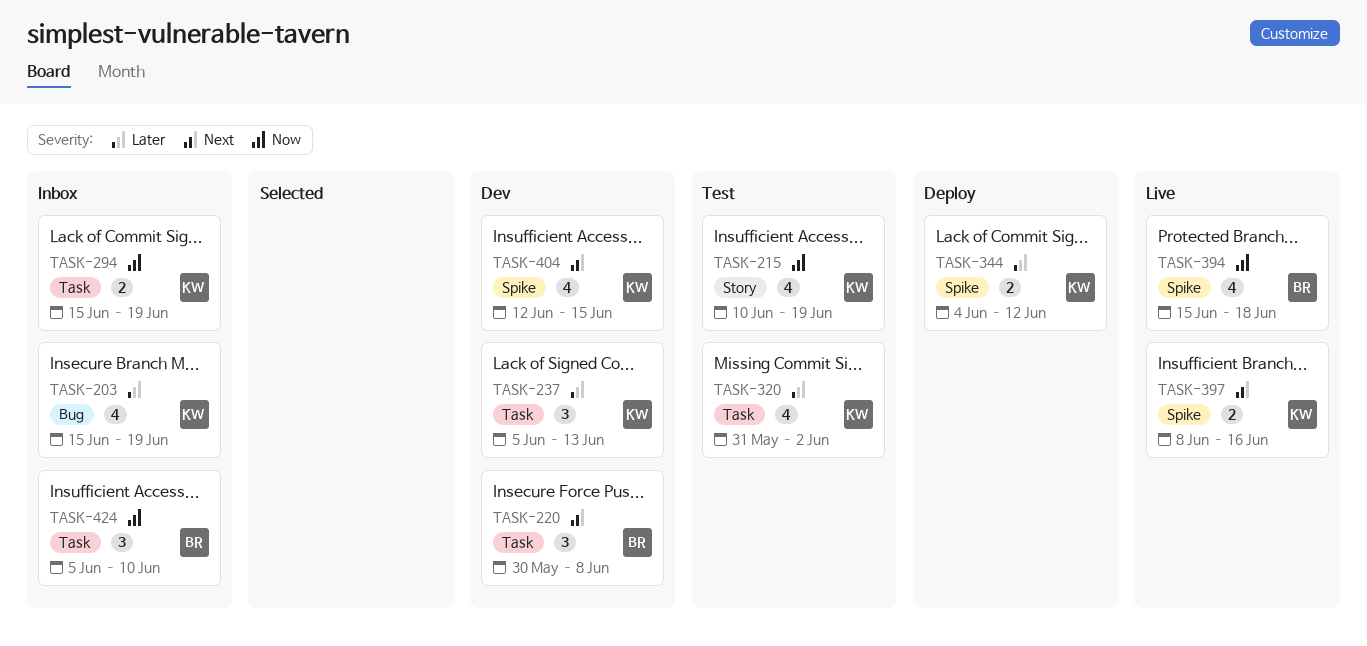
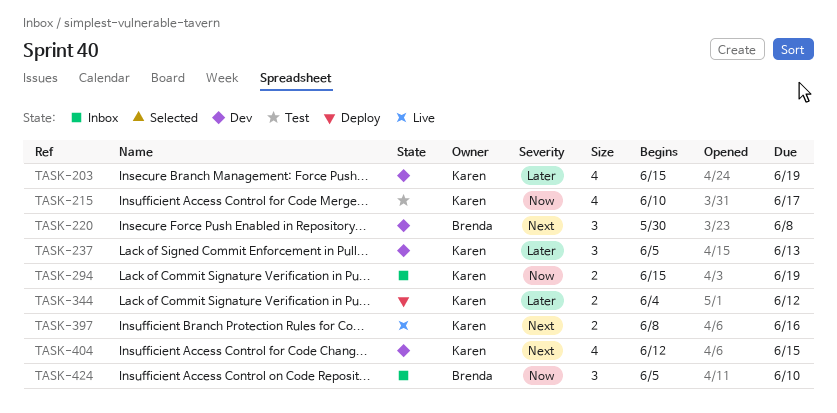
TASK-203, status: Inbox -> Dev
TASK-215, due: Jun 19 -> Jun 17
TASK-320: present -> none
TASK-394: present -> none

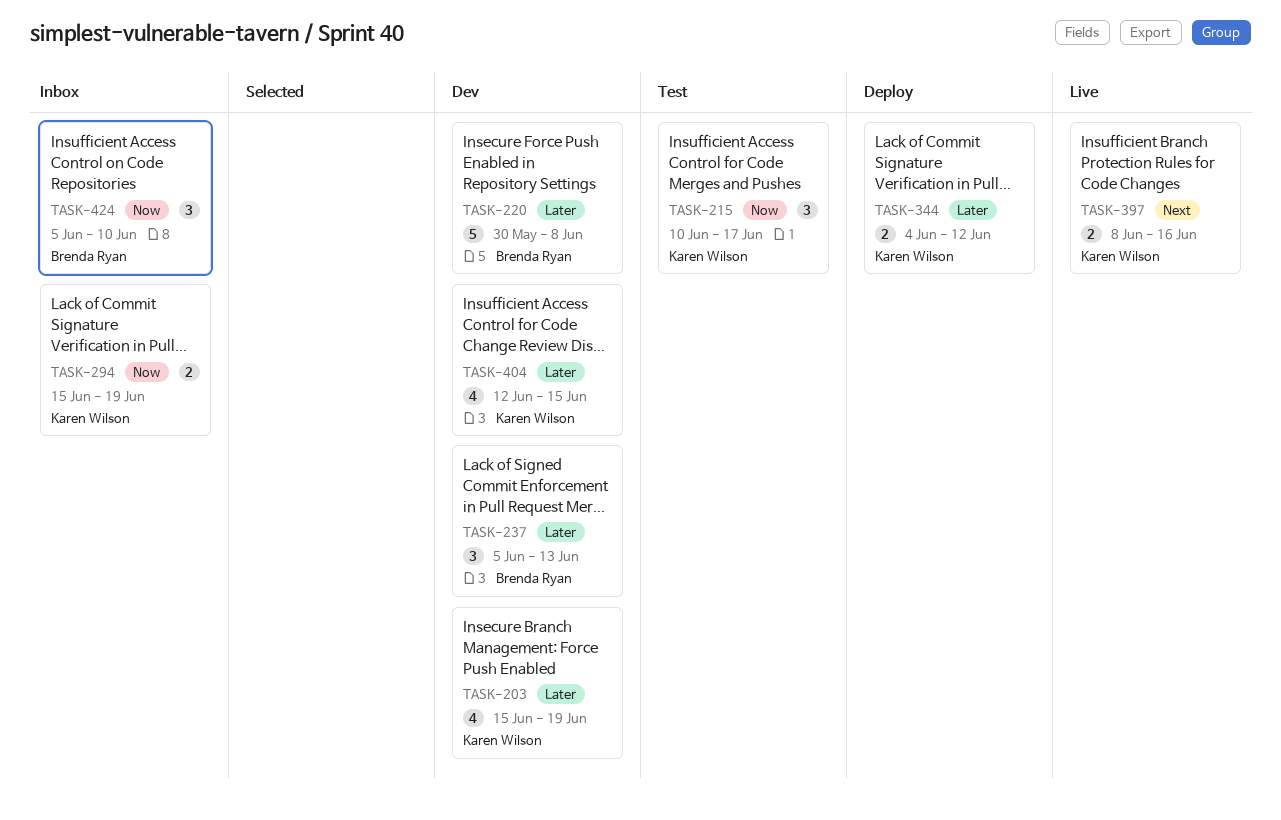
TASK-215, estimate: 4 -> 3
TASK-220, priority: Next -> Later
TASK-220, estimate: 3 -> 5
TASK-237, owner: Karen Wilson -> Brenda Ryan
TASK-404, priority: Next -> Later

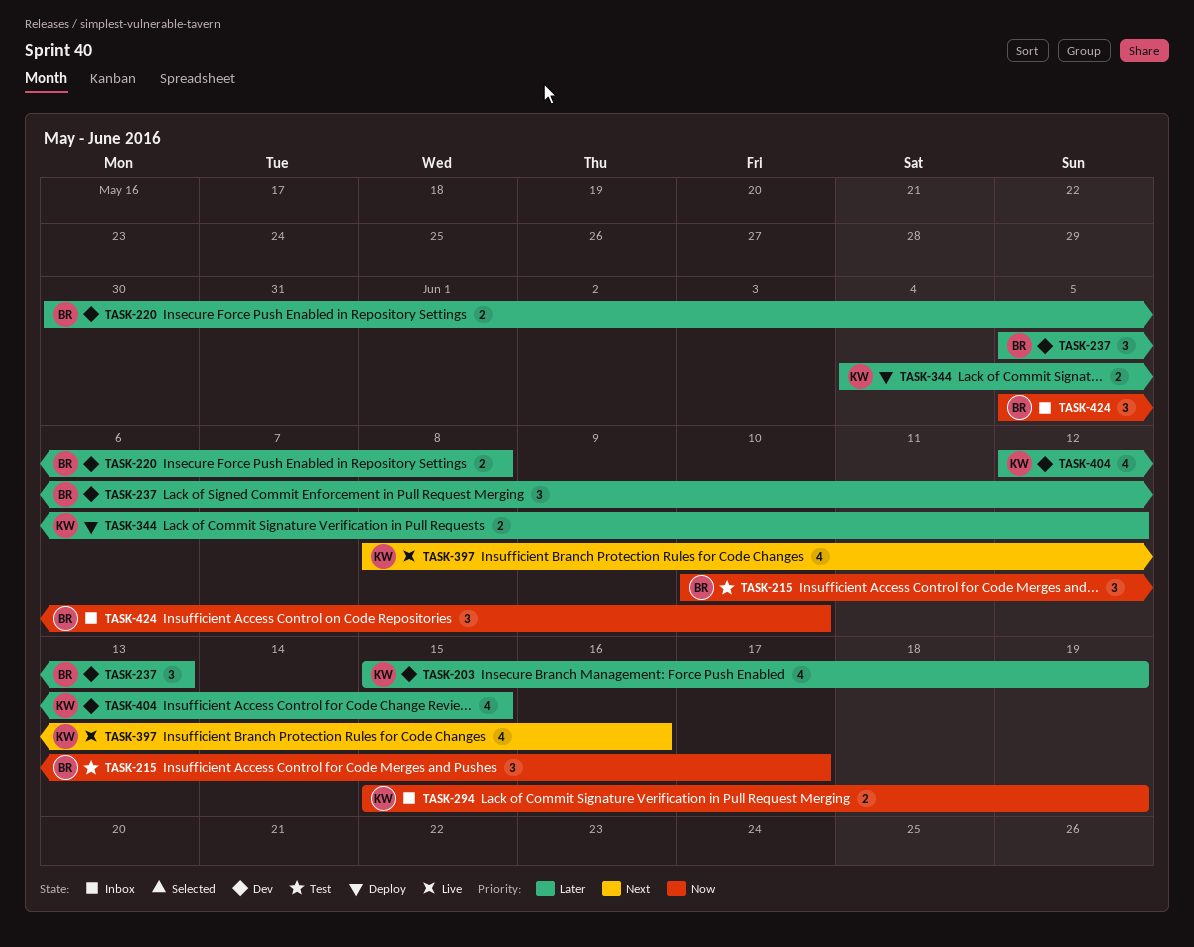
TASK-215, owner: Karen Wilson -> Brenda Ryan
TASK-220, estimate: 5 -> 2
TASK-397, estimate: 2 -> 4

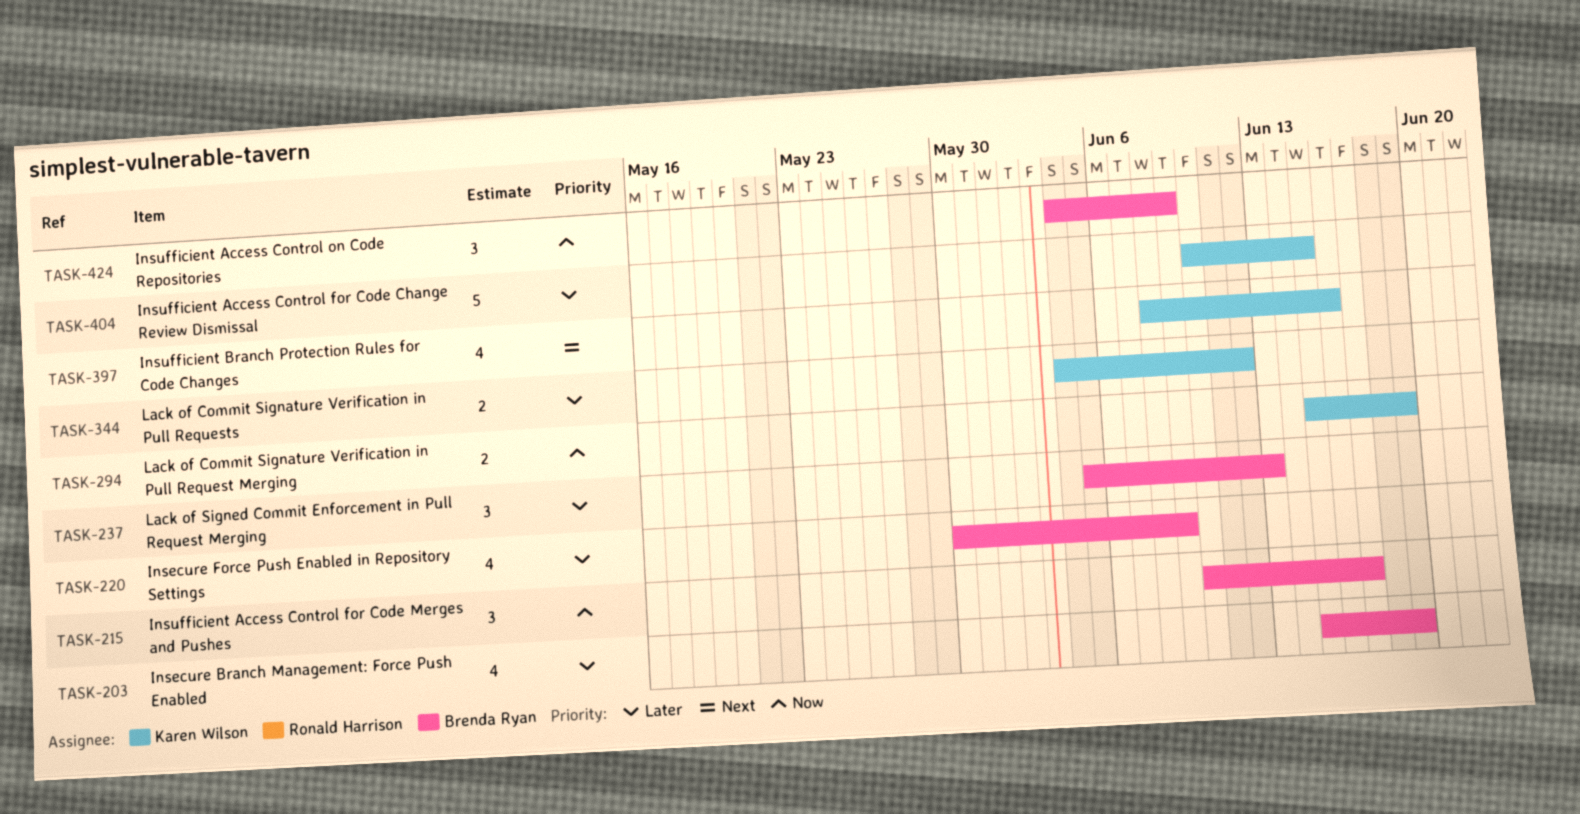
TASK-203, owner: Karen Wilson -> Brenda Ryan
TASK-220, estimate: 2 -> 4
TASK-220, due: Jun 8 -> Jun 9
TASK-404, estimate: 4 -> 5
TASK-404, start: Jun 12 -> Jun 10
TASK-424, start: Jun 5 -> Jun 4
TASK-424, due: Jun 10 -> Jun 9

